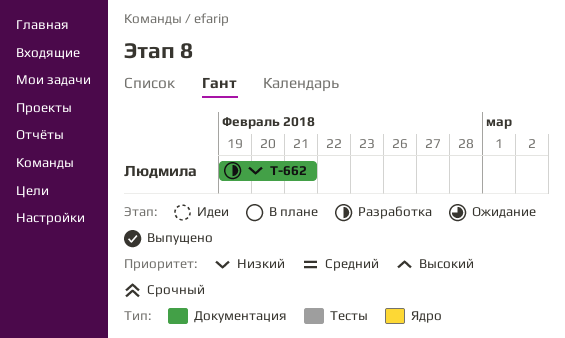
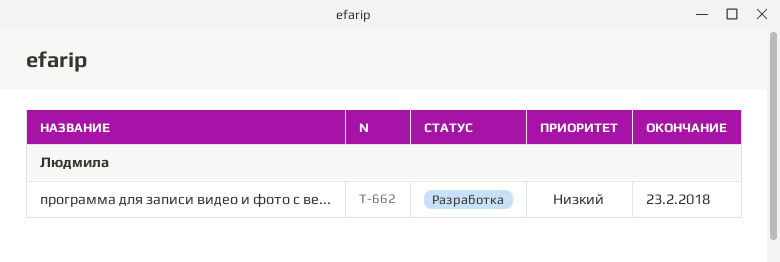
T-662, due: Feb 21 -> Feb 23

